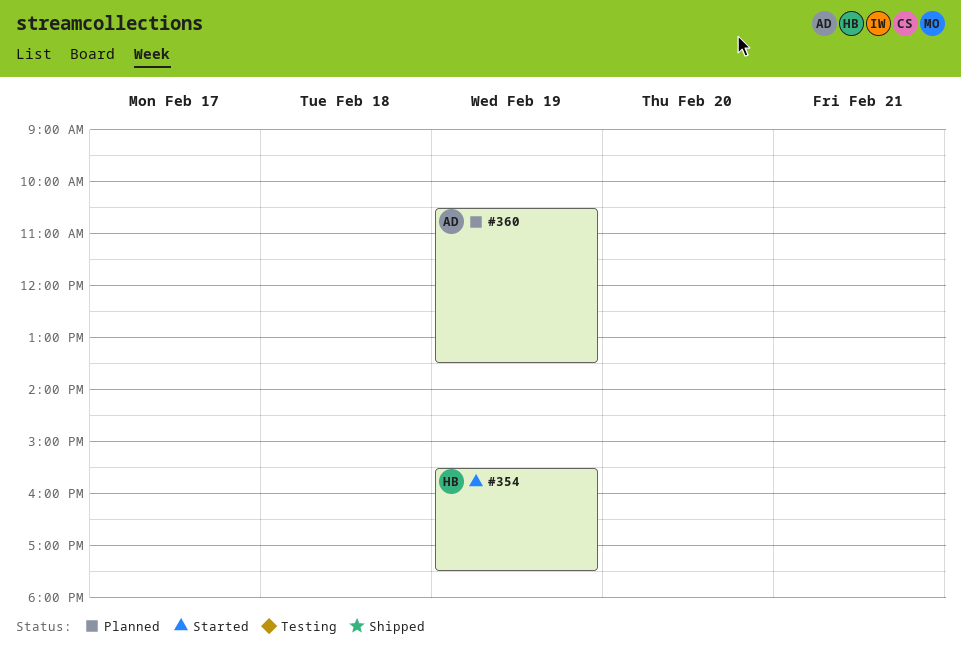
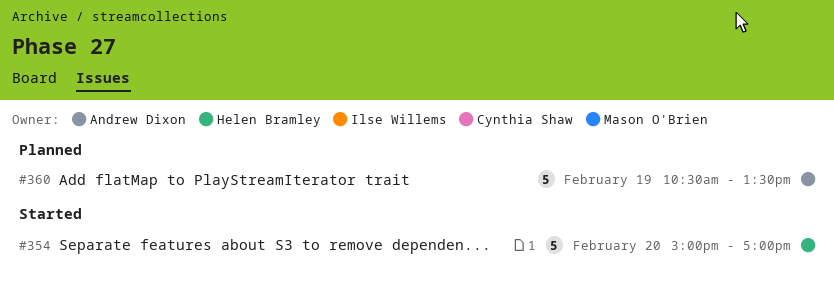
#354, day: Feb 19 -> Feb 20
#354, begins: 15:30 -> 15:00
#354, ends: 17:30 -> 17:00

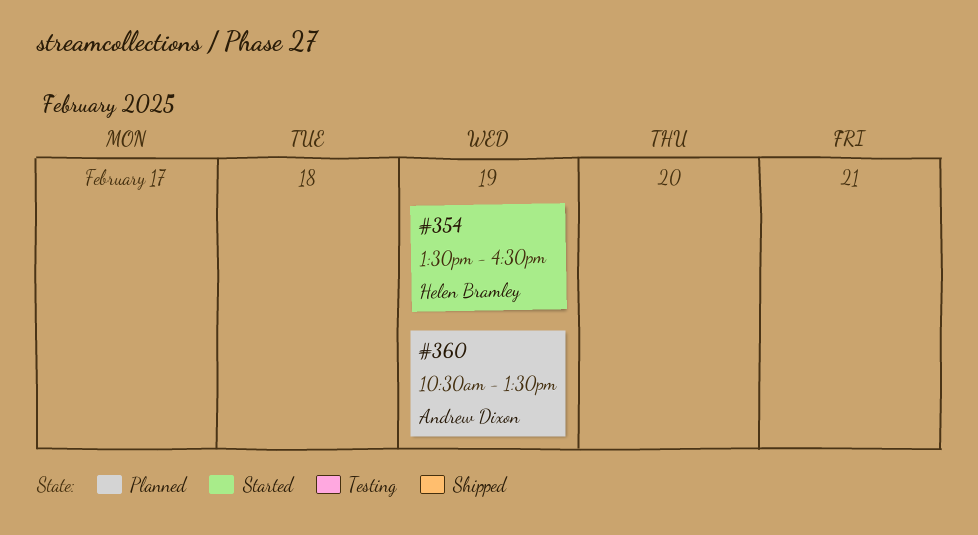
#354, day: Feb 20 -> Feb 19
#354, begins: 15:00 -> 13:30
#354, ends: 17:00 -> 16:30

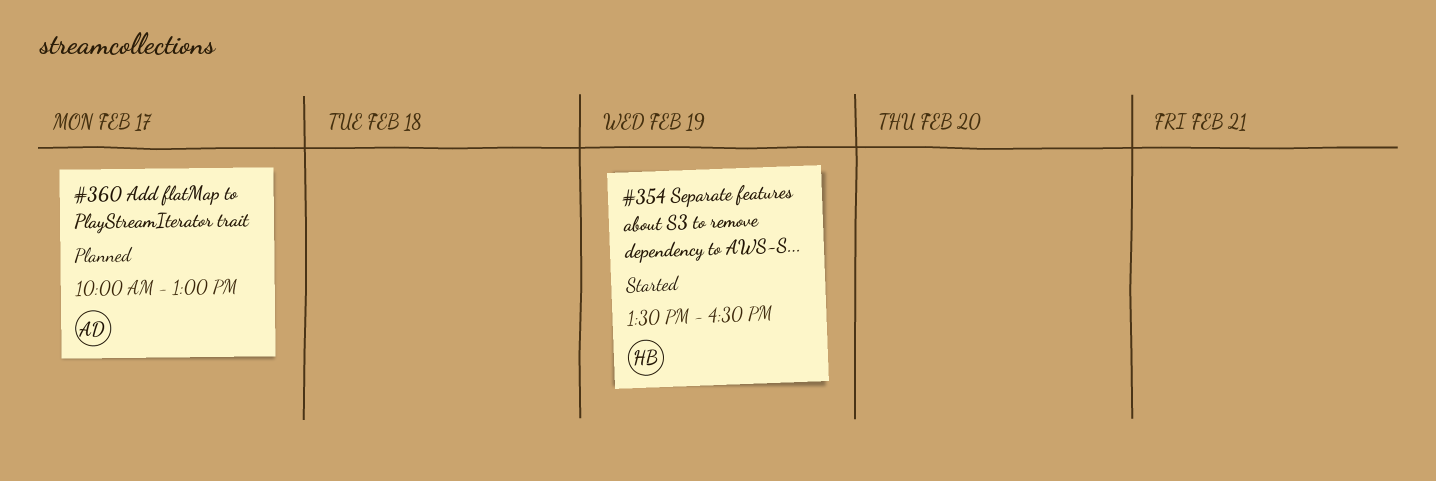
#360, day: Feb 19 -> Feb 17
#360, begins: 10:30 -> 10:00
#360, ends: 13:30 -> 13:00

